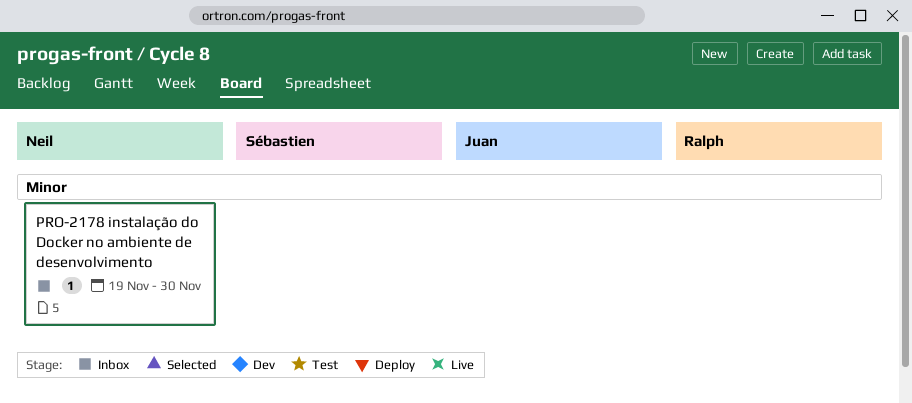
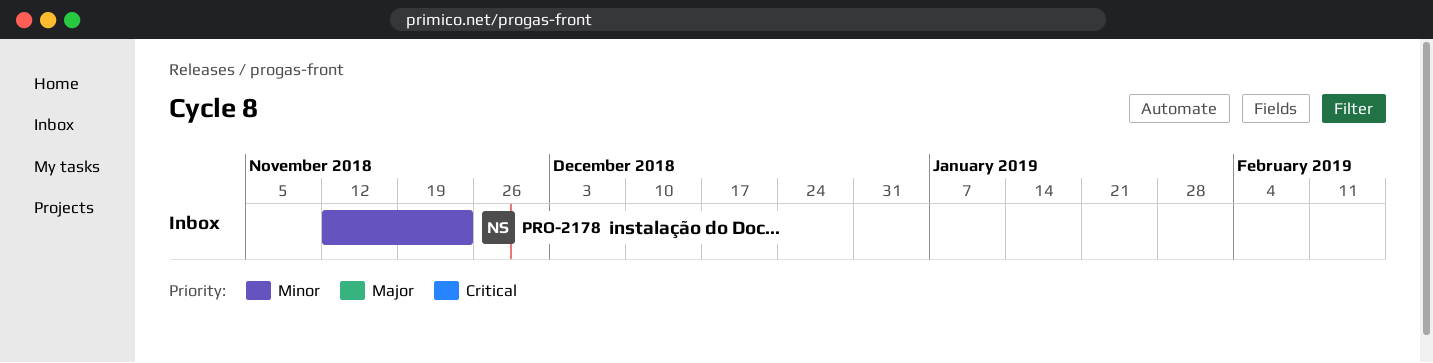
PRO-2178, start: Nov 19 -> Nov 12
PRO-2178, due: Nov 30 -> Nov 23

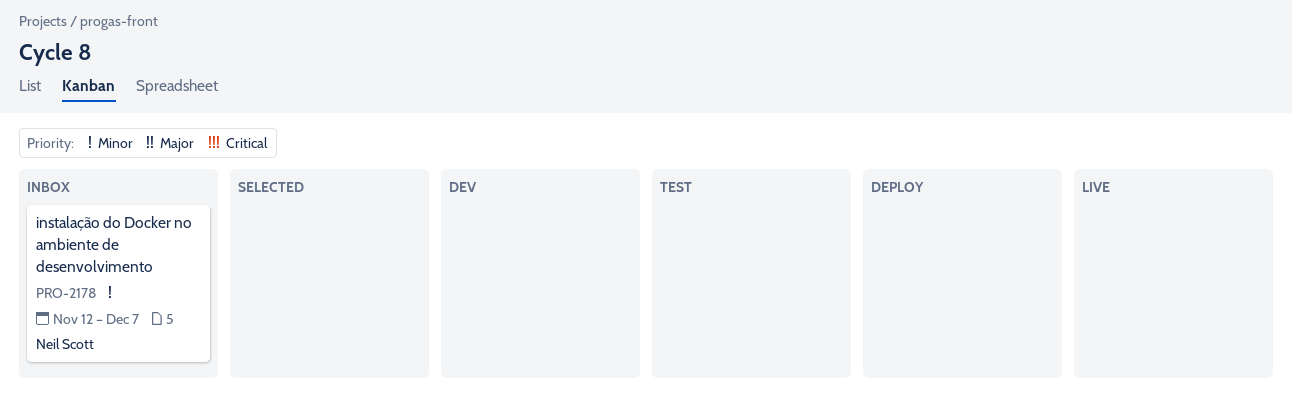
PRO-2178, due: Nov 23 -> Dec 7

